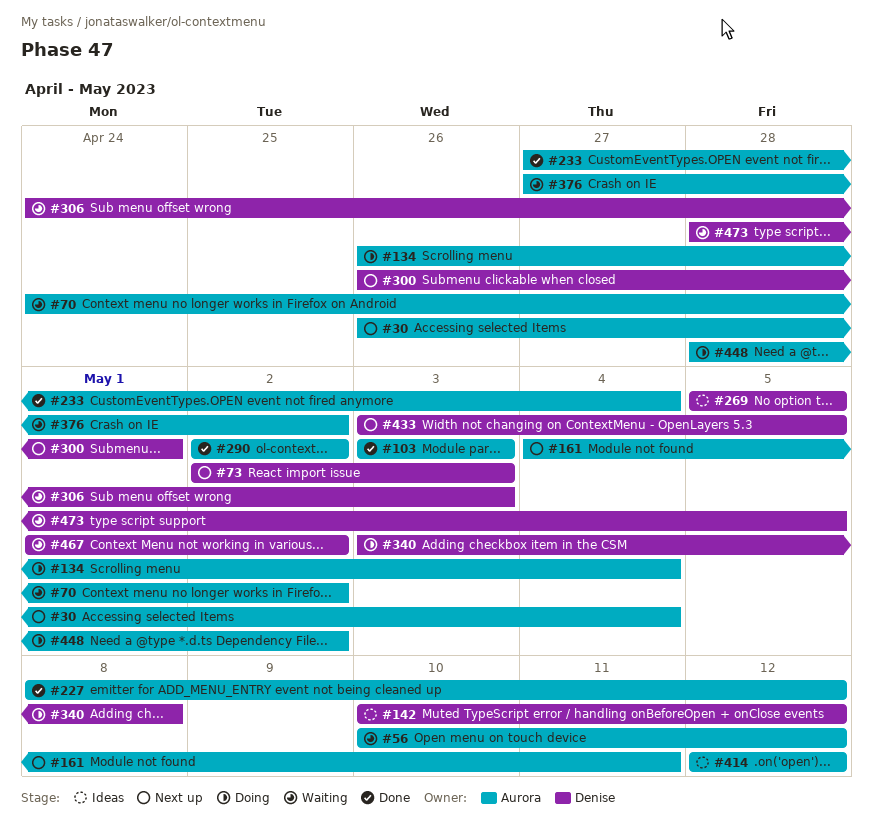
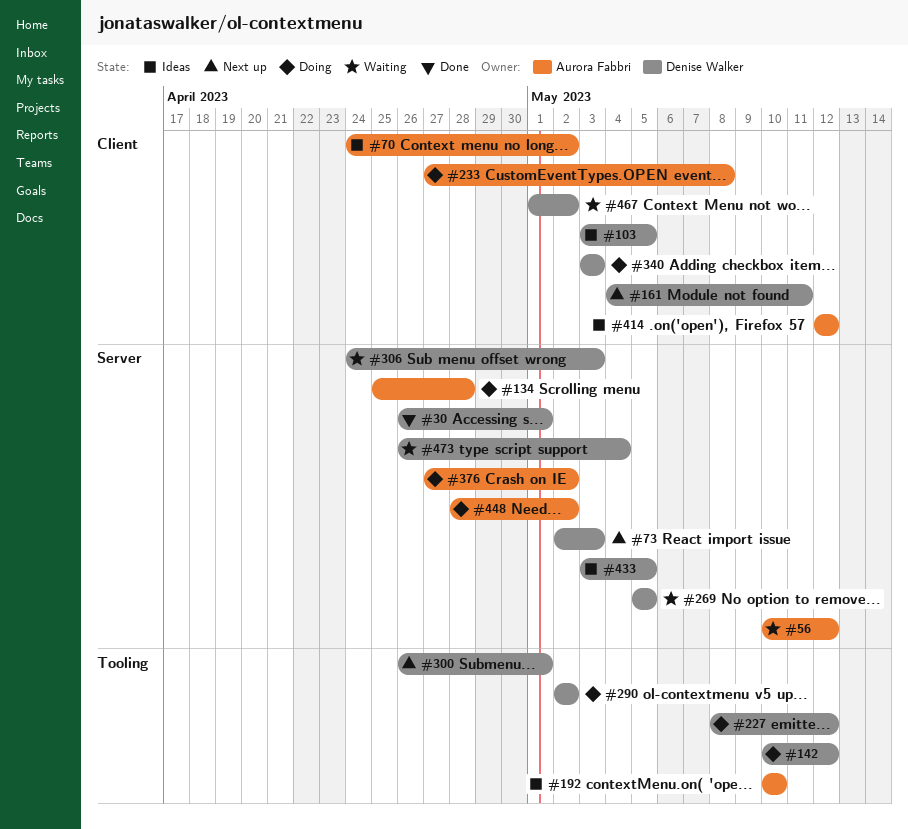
#30, status: Next up -> Done
#30, owner: Aurora Fabbri -> Denise Walker
#30, due: May 4 -> May 1
#70, status: Waiting -> Ideas
#103, status: Done -> Ideas
#103, owner: Aurora Fabbri -> Denise Walker
#103, due: May 3 -> May 5
#134, start: Apr 26 -> Apr 25
#134, due: May 4 -> Apr 28
#142, status: Ideas -> Doing
#161, owner: Aurora Fabbri -> Denise Walker
#192: none -> present
#227, status: Done -> Doing
#227, owner: Aurora Fabbri -> Denise Walker
#233, status: Done -> Doing
#233, due: May 4 -> May 8
#269, status: Ideas -> Waiting
#290, status: Done -> Doing
#290, owner: Aurora Fabbri -> Denise Walker
#340, due: May 8 -> May 3
#376, status: Waiting -> Doing
#433, status: Next up -> Ideas
#473, start: Apr 28 -> Apr 26
#473, due: May 5 -> May 4

